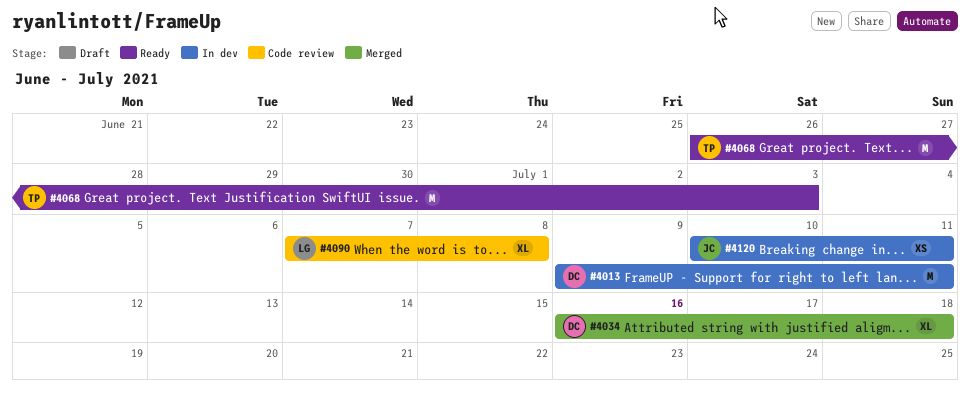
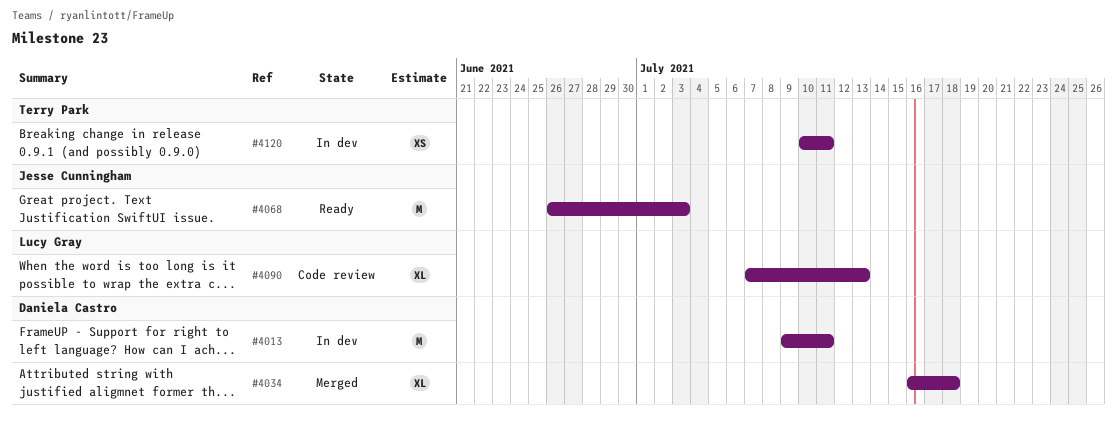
#4068, owner: Terry Park -> Jesse Cunningham
#4090, due: Jul 8 -> Jul 13
#4120, owner: Jesse Cunningham -> Terry Park

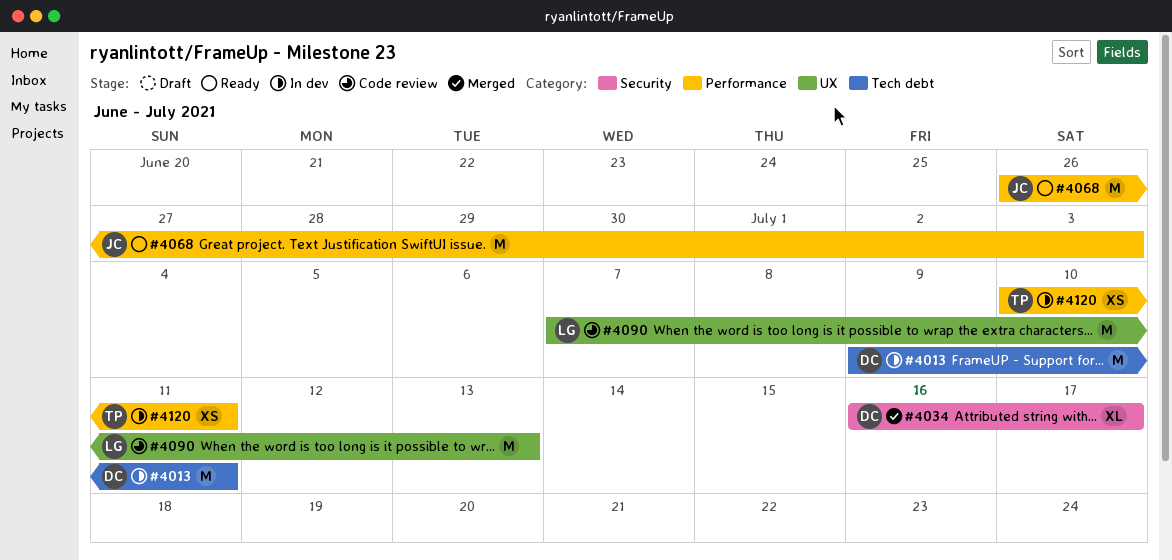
#4034, due: Jul 18 -> Jul 17
#4090, estimate: XL -> M

